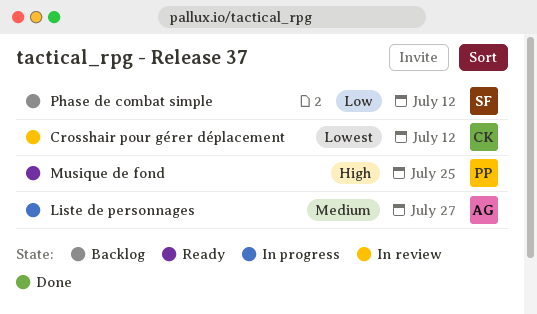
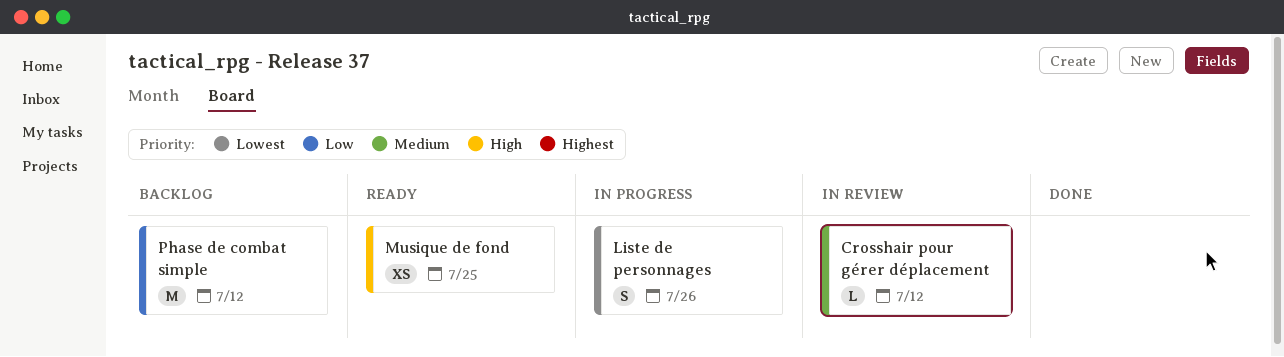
Crosshair pour gérer déplacement, priority: Lowest -> Medium
Liste de personnages, priority: Medium -> Lowest
Liste de personnages, due: Jul 27 -> Jul 26

